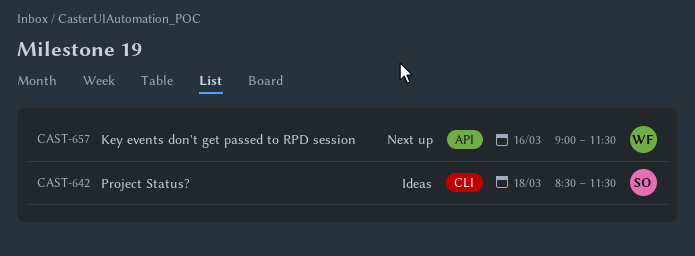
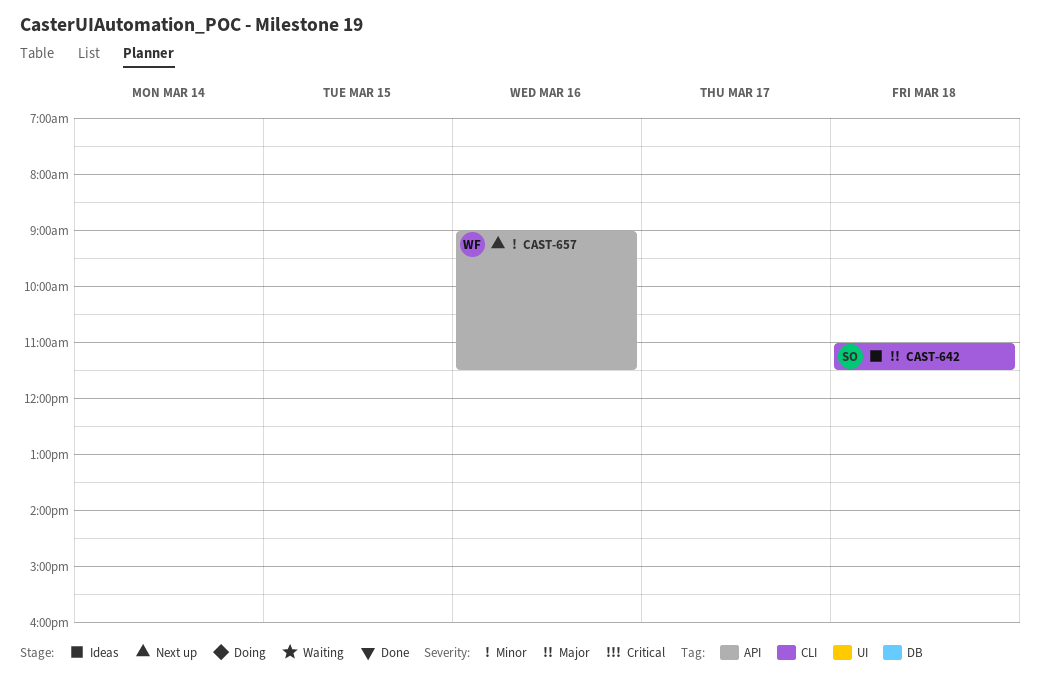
CAST-642, begins: 08:30 -> 11:00

